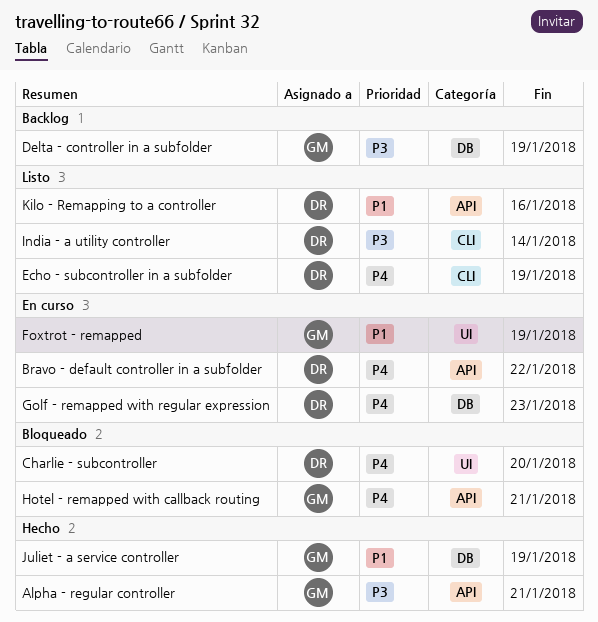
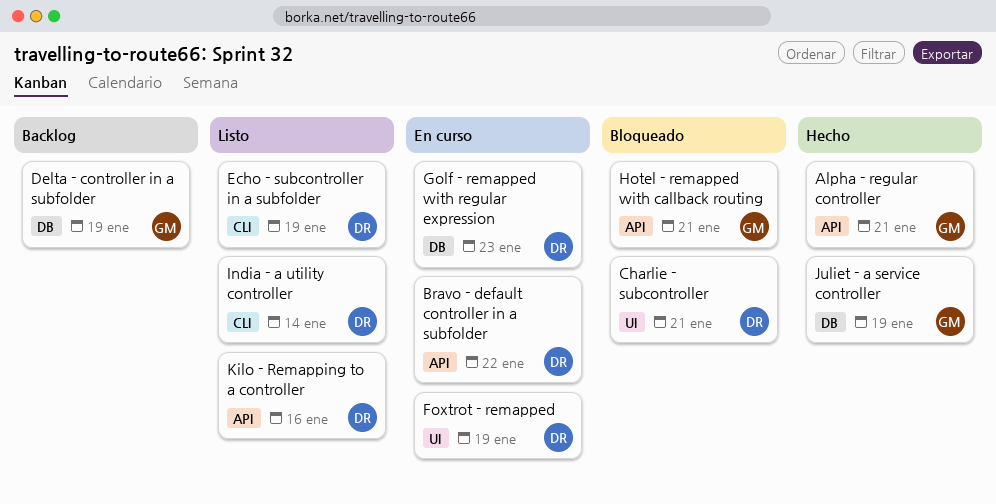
Charlie - subcontroller, due: Jan 20 -> Jan 21
Foxtrot - remapped, owner: GM -> DR

